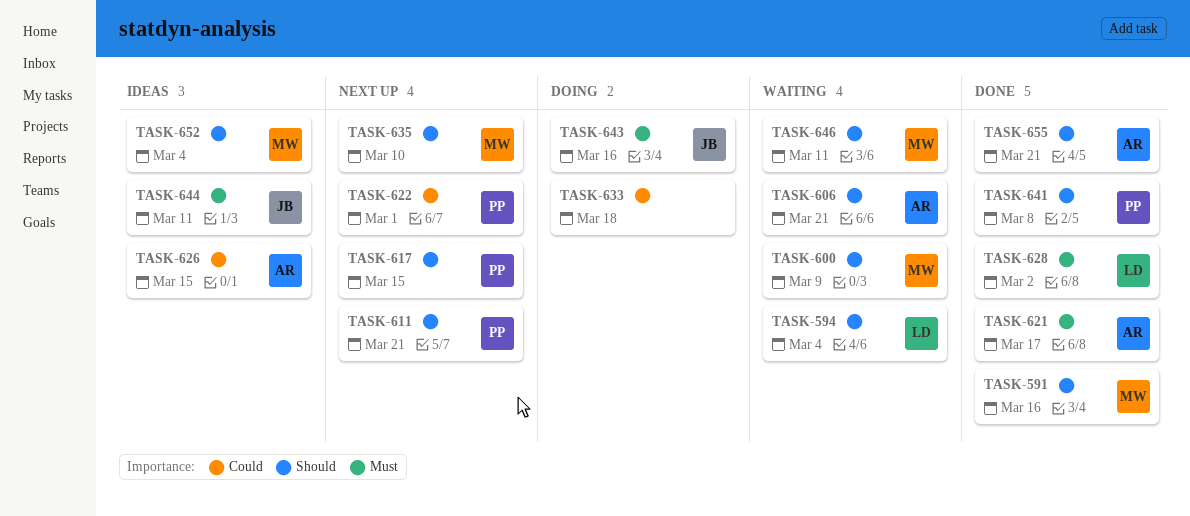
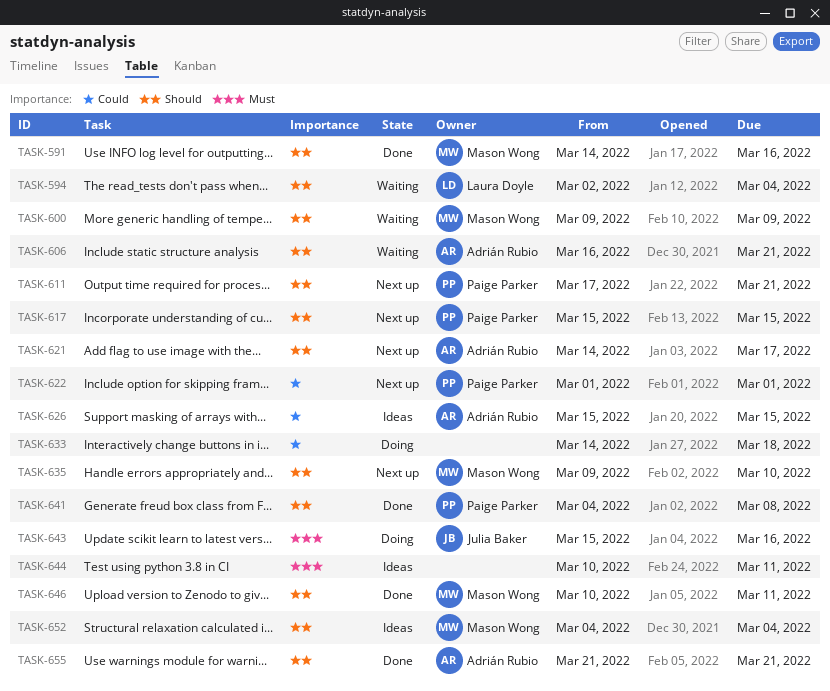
TASK-621, status: Done -> Next up
TASK-621, priority: Must -> Should
TASK-628: present -> none
TASK-644, owner: Julia Baker -> none
TASK-646, status: Waiting -> Done

